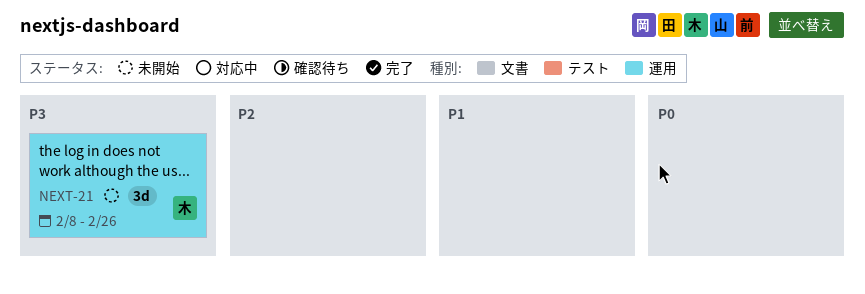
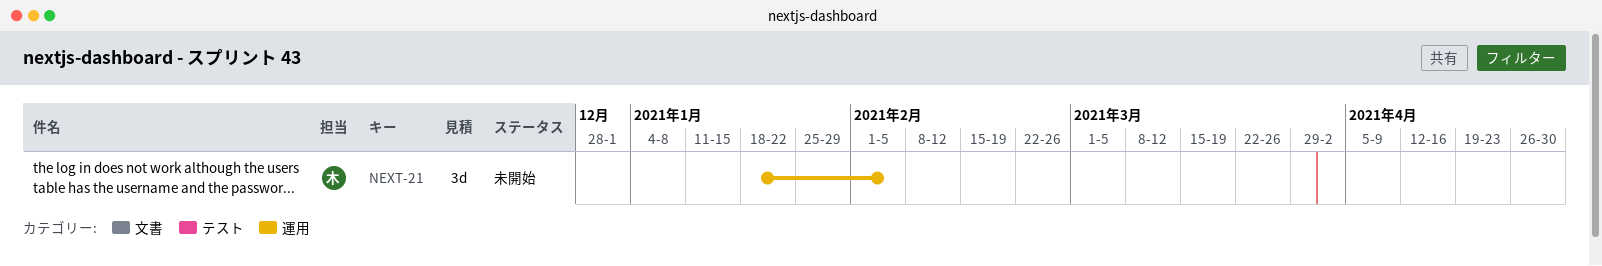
NEXT-21, start: Feb 8 -> Jan 18
NEXT-21, due: Feb 26 -> Feb 5

